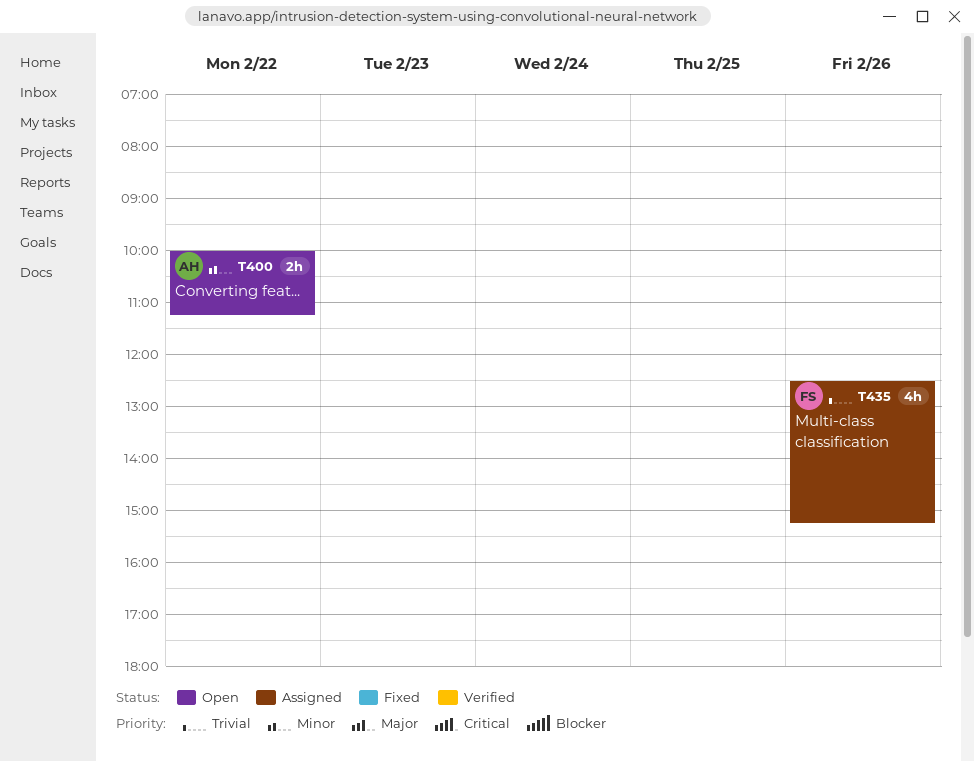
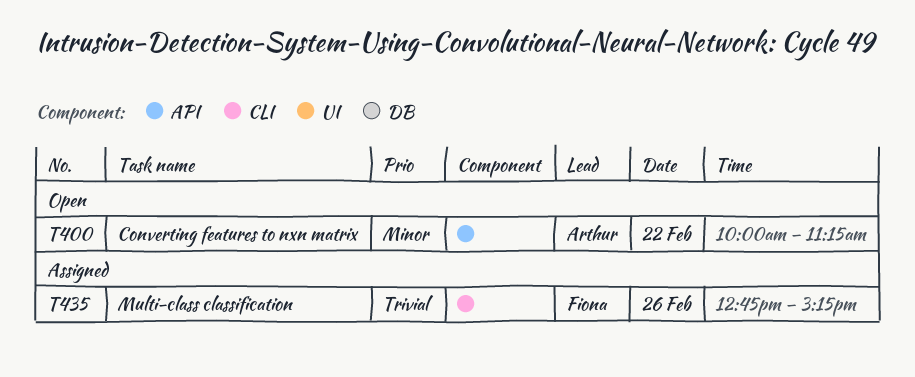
T435, begins: 12:30 -> 12:45

